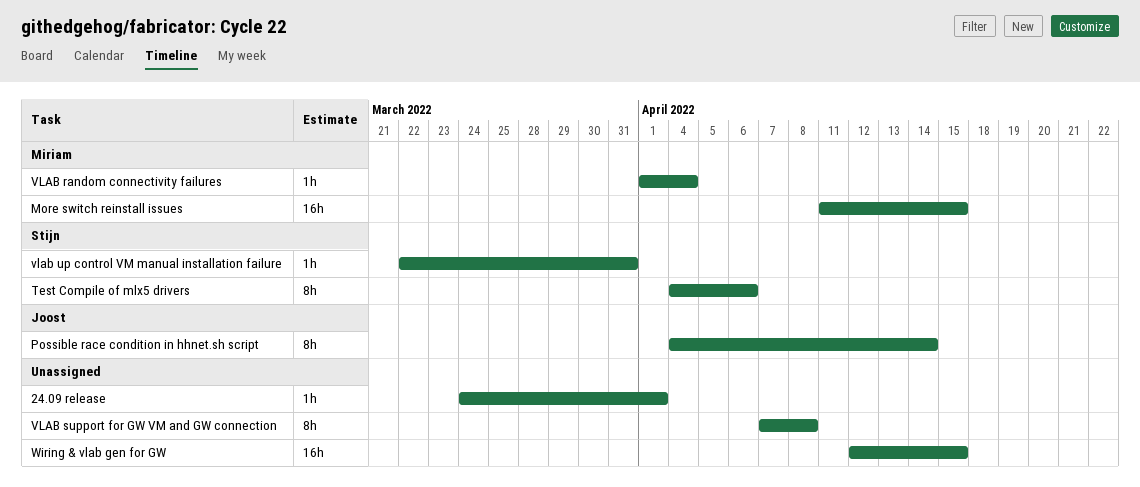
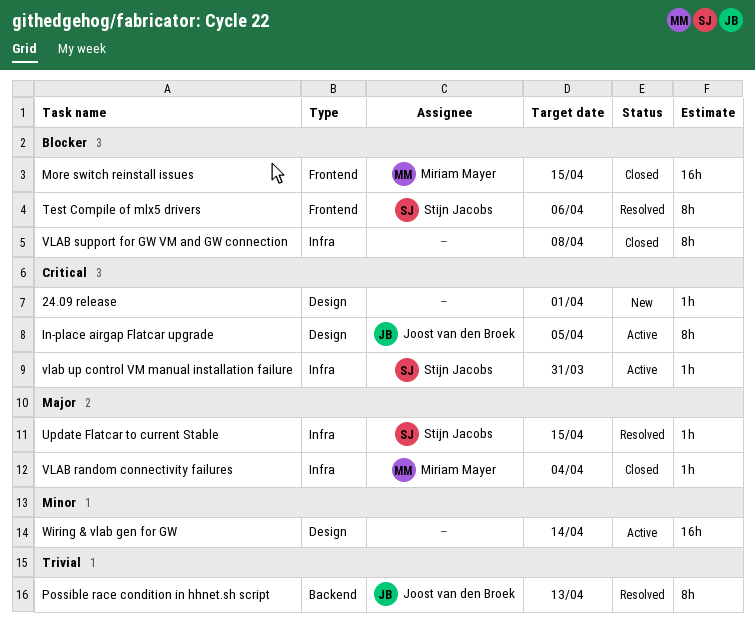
In-place airgap Flatcar upgrade: none -> present
Possible race condition in hhnet.sh script, due: Apr 14 -> Apr 13
Update Flatcar to current Stable: none -> present
Wiring & vlab gen for GW, due: Apr 15 -> Apr 14

